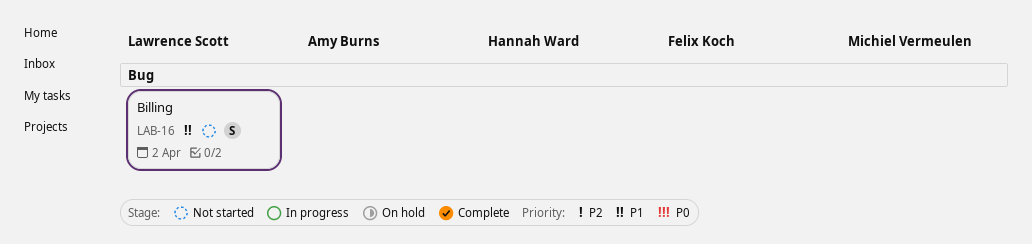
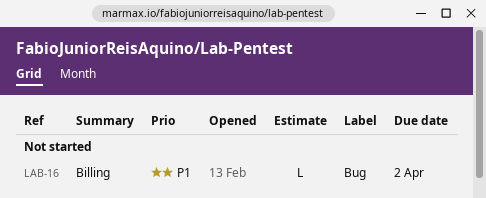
LAB-16, estimate: S -> L

